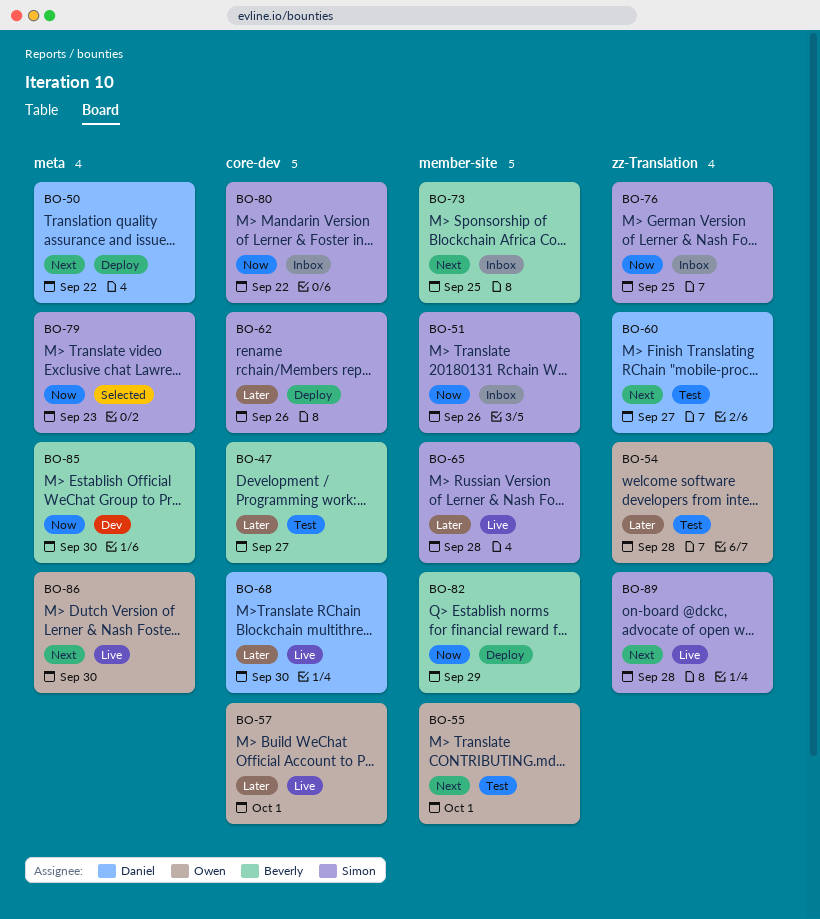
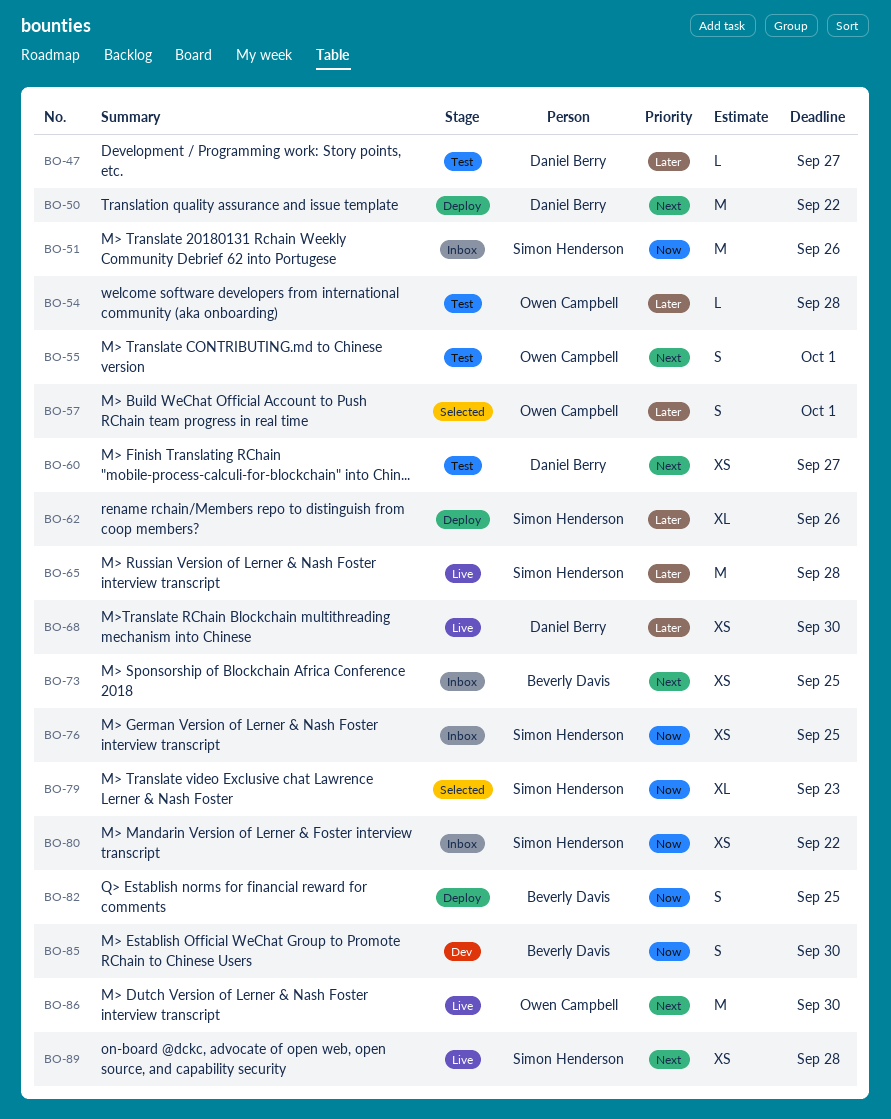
BO-47, owner: Beverly Davis -> Daniel Berry
BO-57, status: Live -> Selected
BO-82, due: Sep 29 -> Sep 25

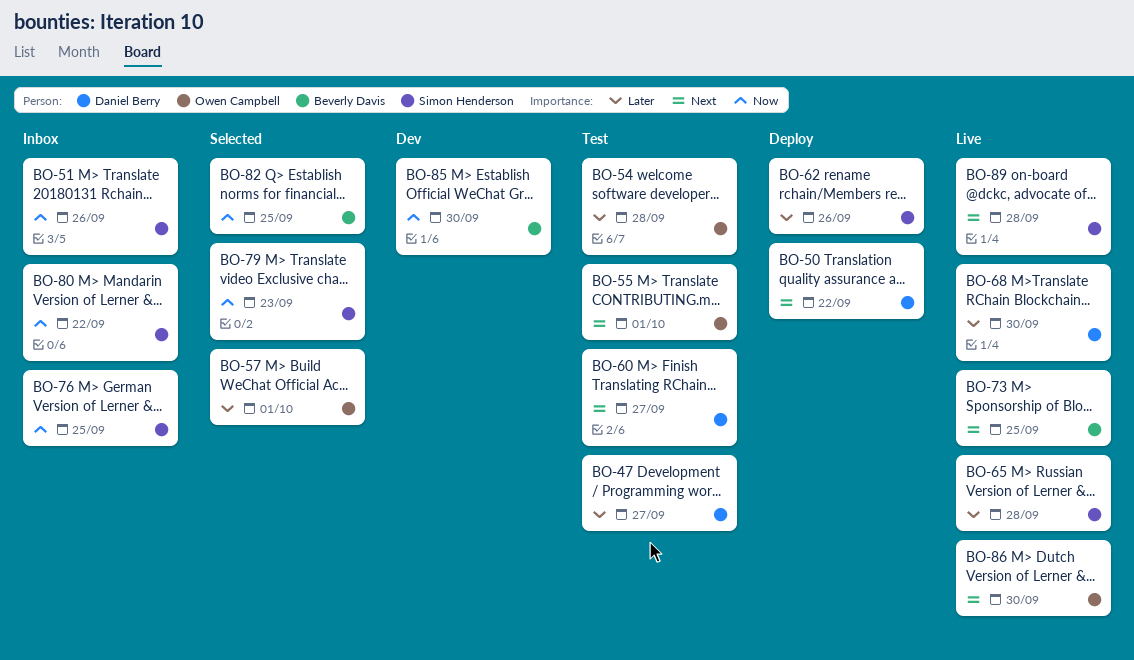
BO-73, status: Inbox -> Live
BO-82, status: Deploy -> Selected

